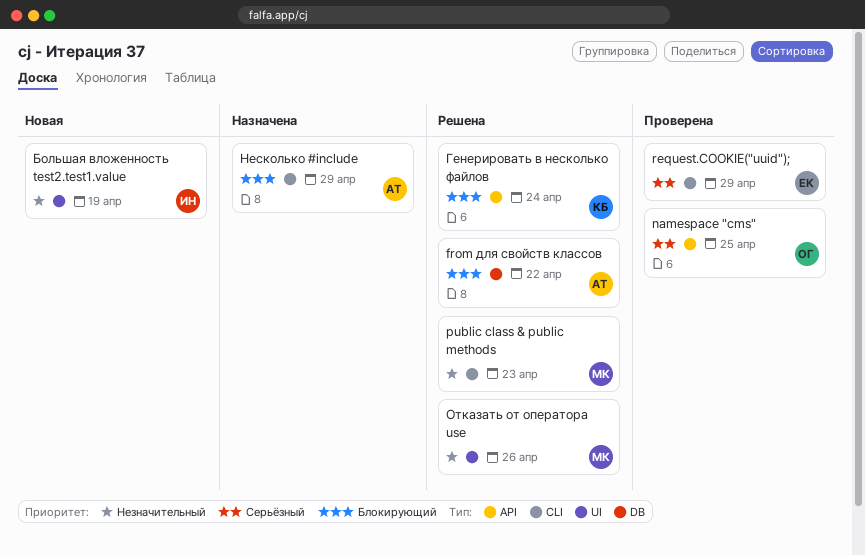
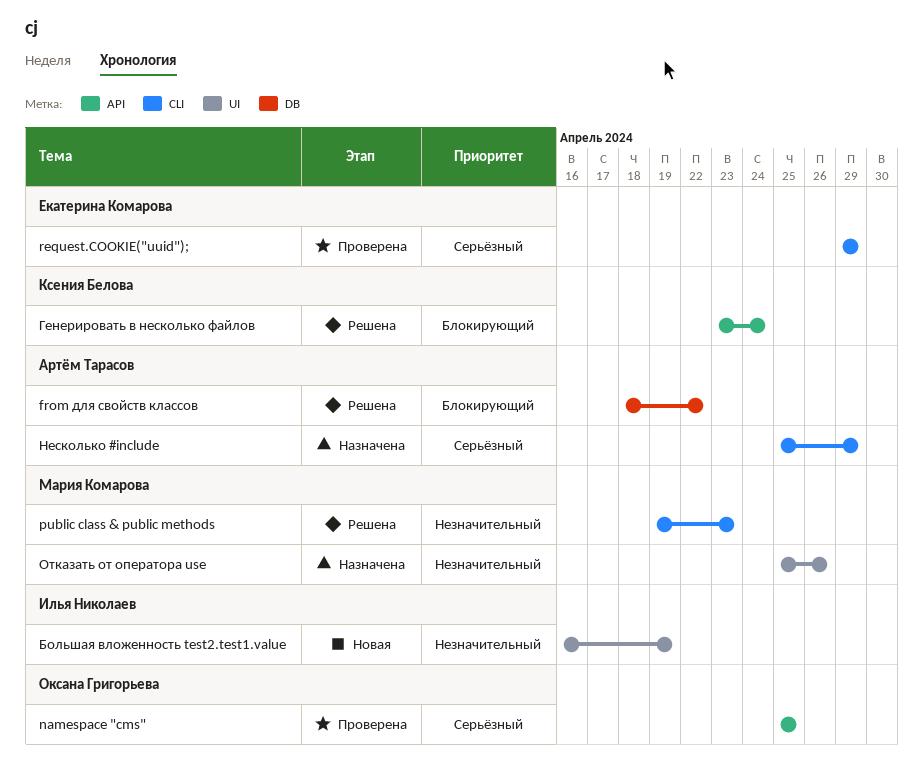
Несколько #include, priority: Блокирующий -> Серьёзный
Отказать от оператора use, status: Решена -> Назначена

